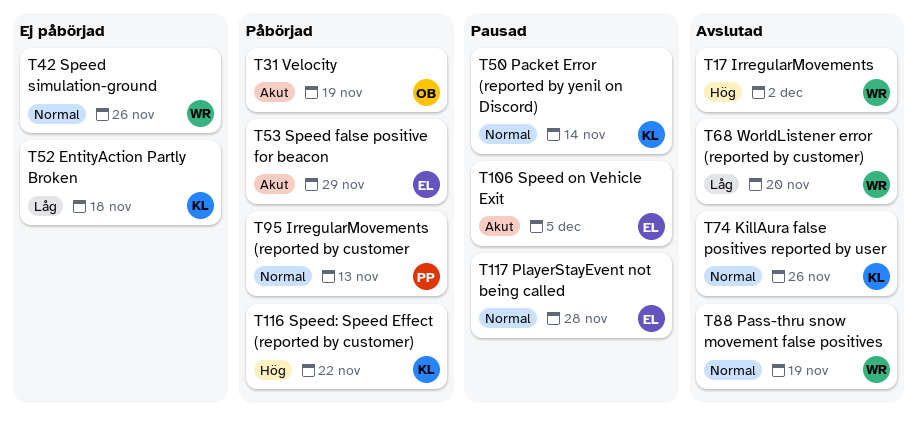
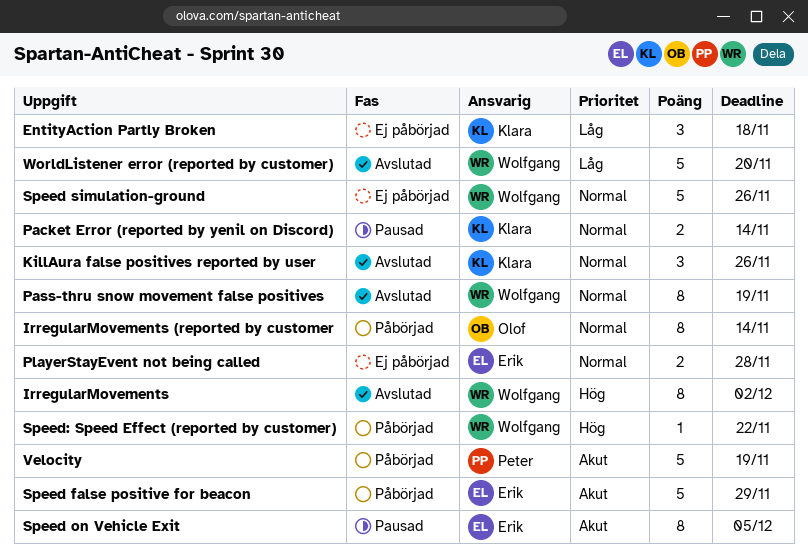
IrregularMovements (reported by customer, owner: Peter -> Olof
IrregularMovements (reported by customer, due: Nov 13 -> Nov 14
PlayerStayEvent not being called, status: Pausad -> Ej påbörjad
Speed: Speed Effect (reported by customer), owner: Klara -> Wolfgang
Velocity, owner: Olof -> Peter

